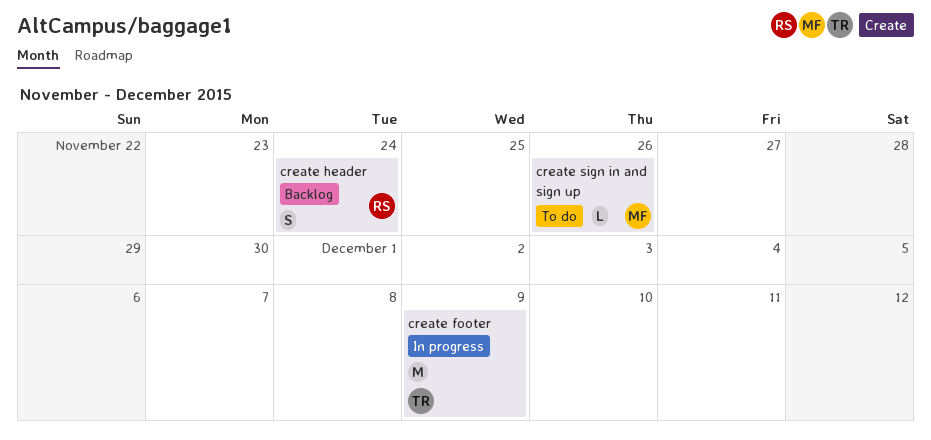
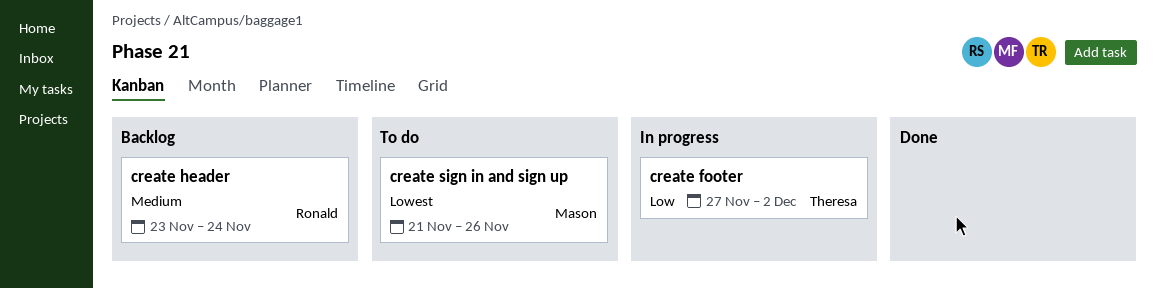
create footer, due: Dec 9 -> Dec 2

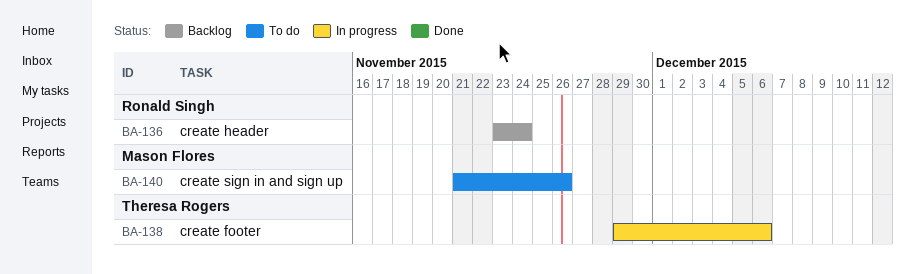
create footer, start: Nov 27 -> Nov 29
create footer, due: Dec 2 -> Dec 6

